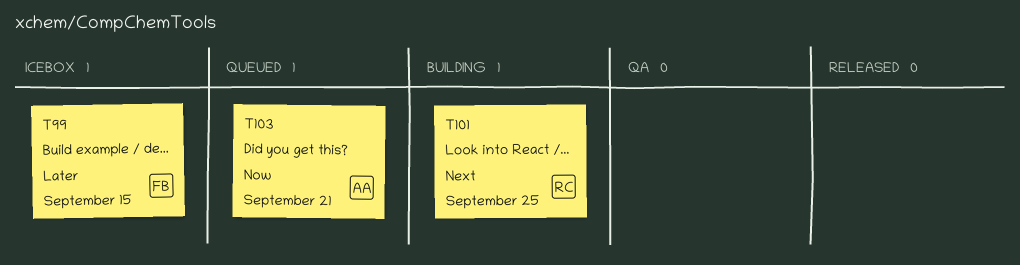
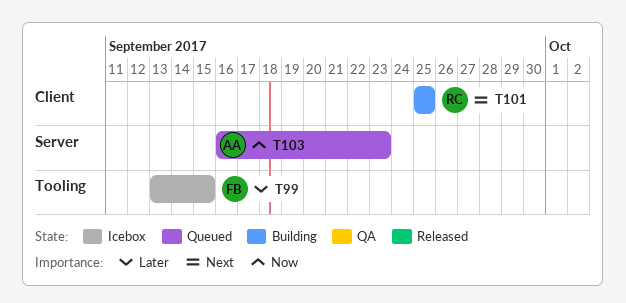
T103, due: Sep 21 -> Sep 23

